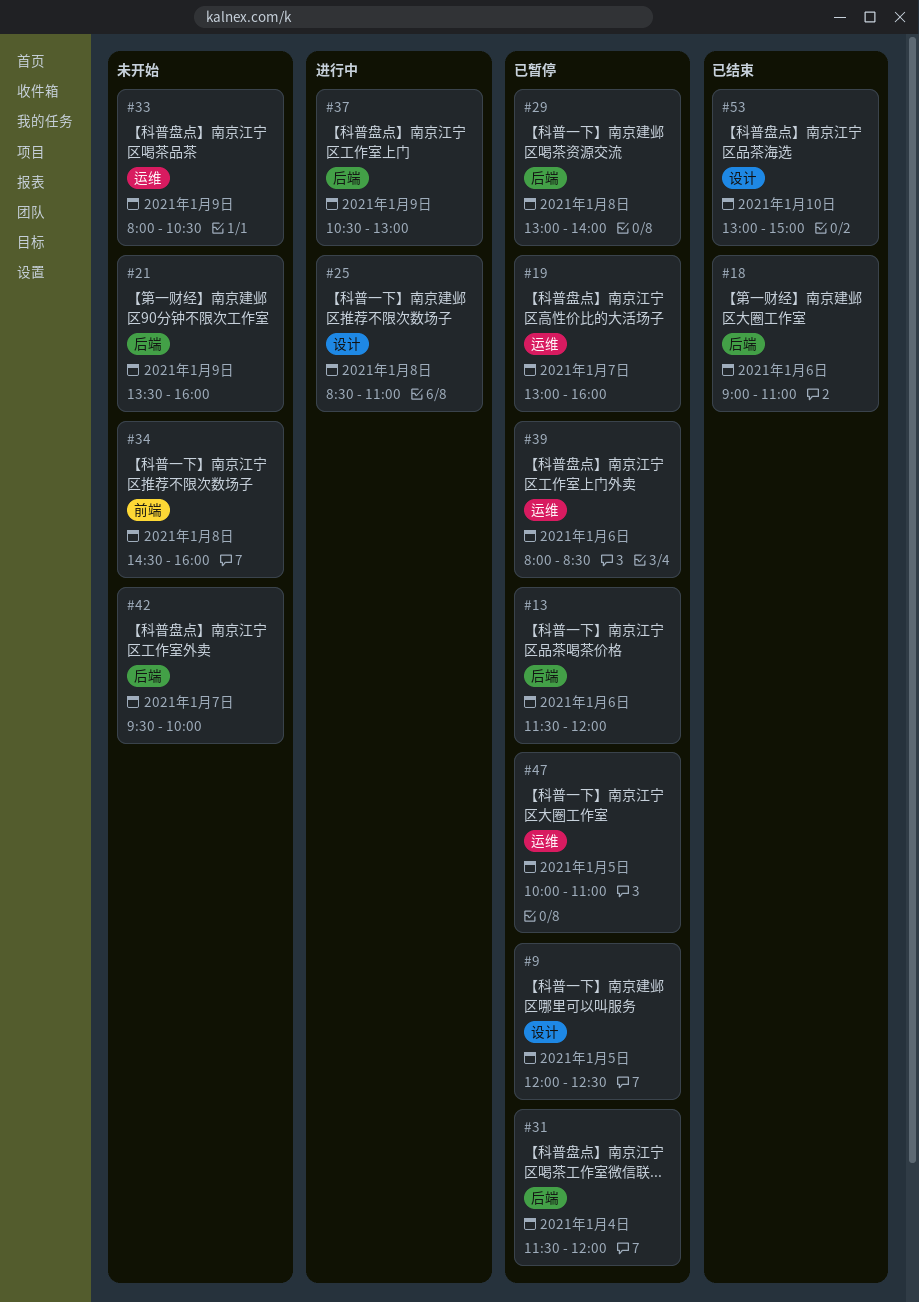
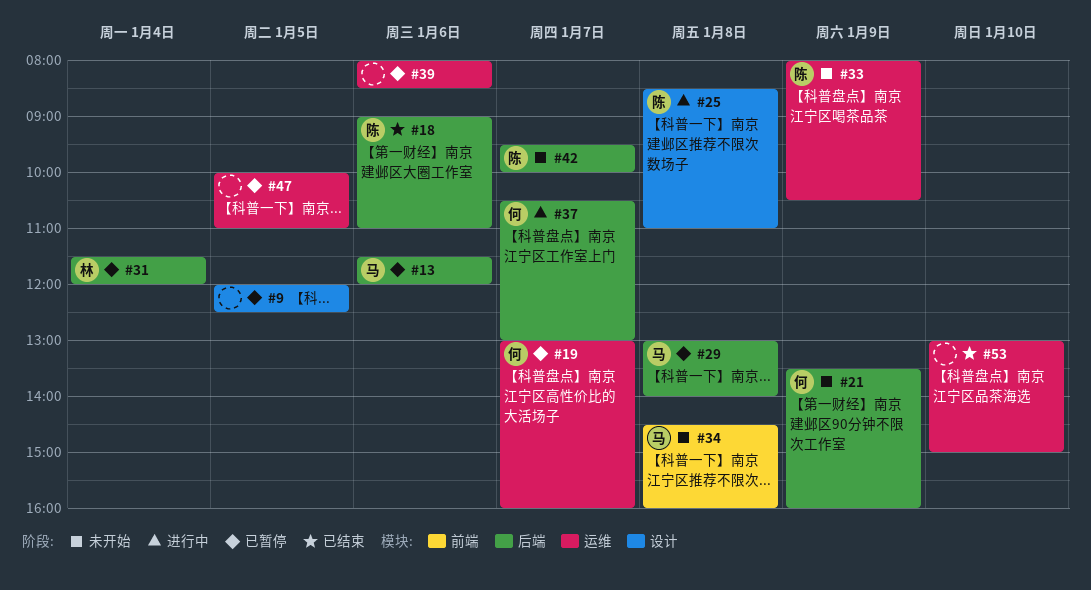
#37, day: Jan 9 -> Jan 7
#53, label: 设计 -> 运维

